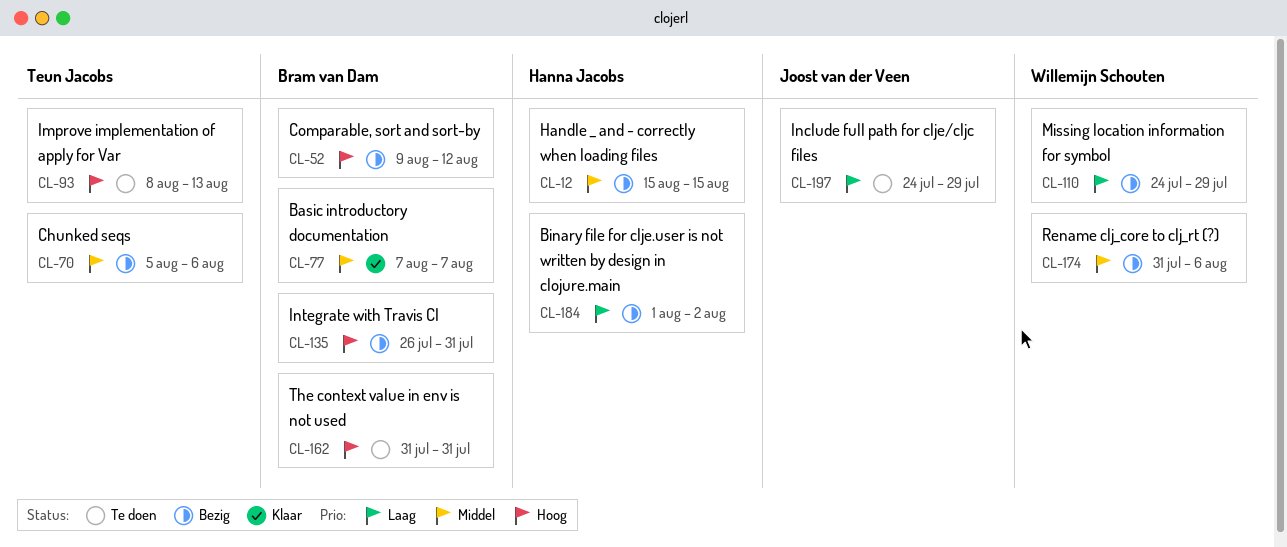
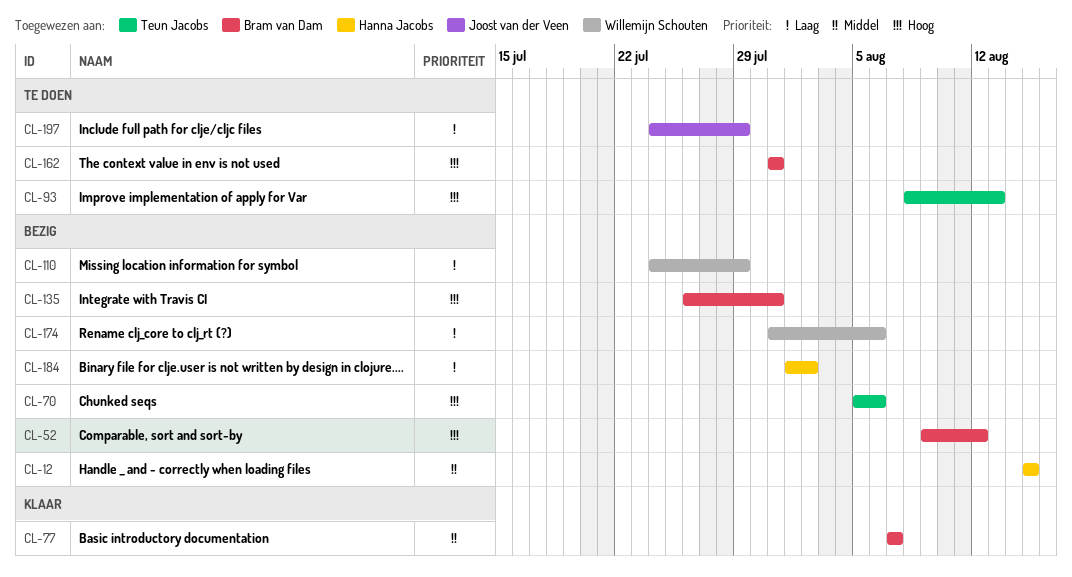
CL-70, priority: Middel -> Hoog
CL-174, priority: Middel -> Laag

